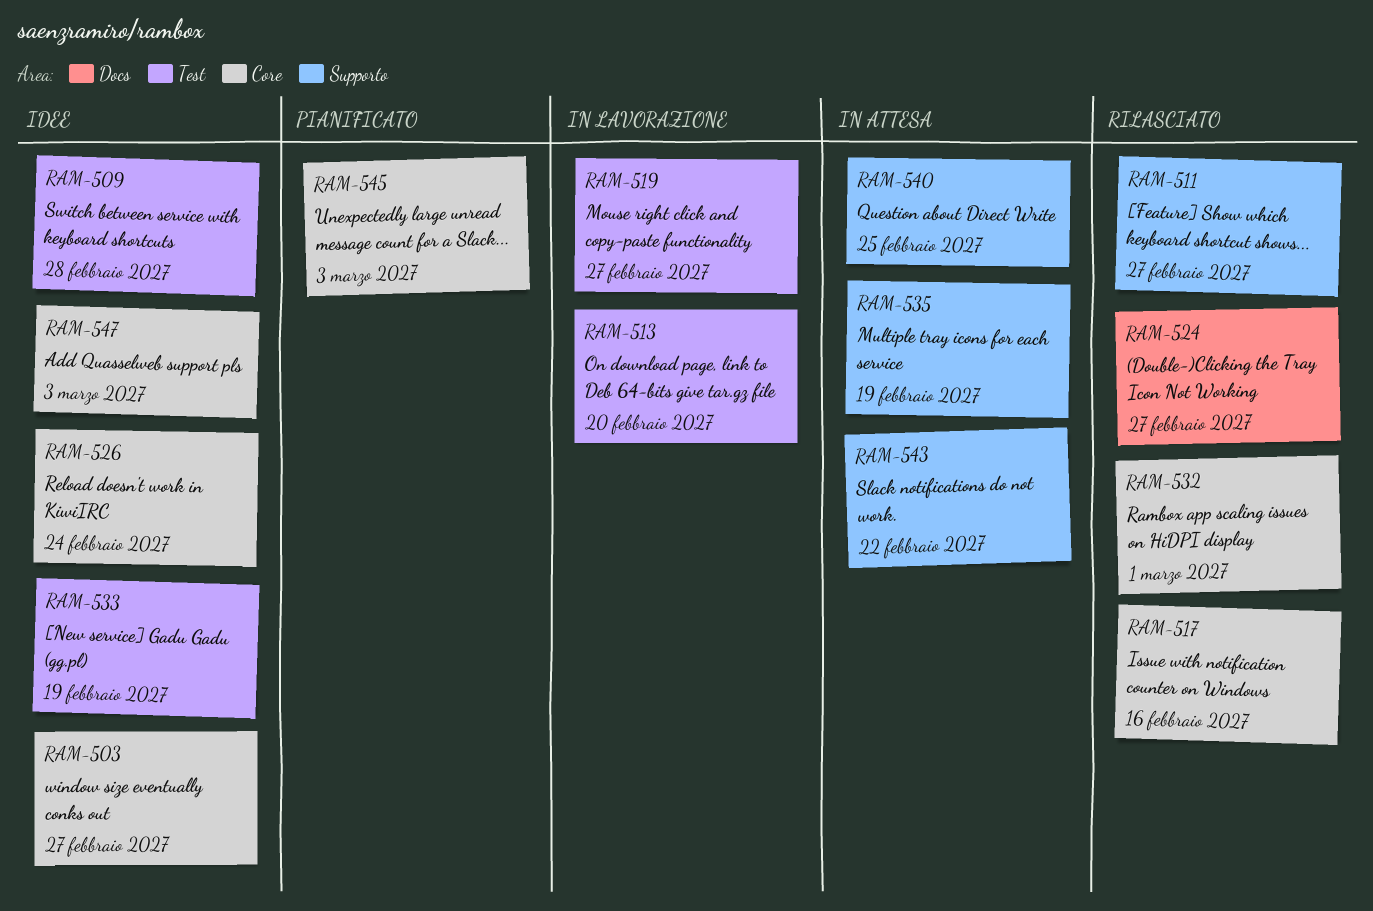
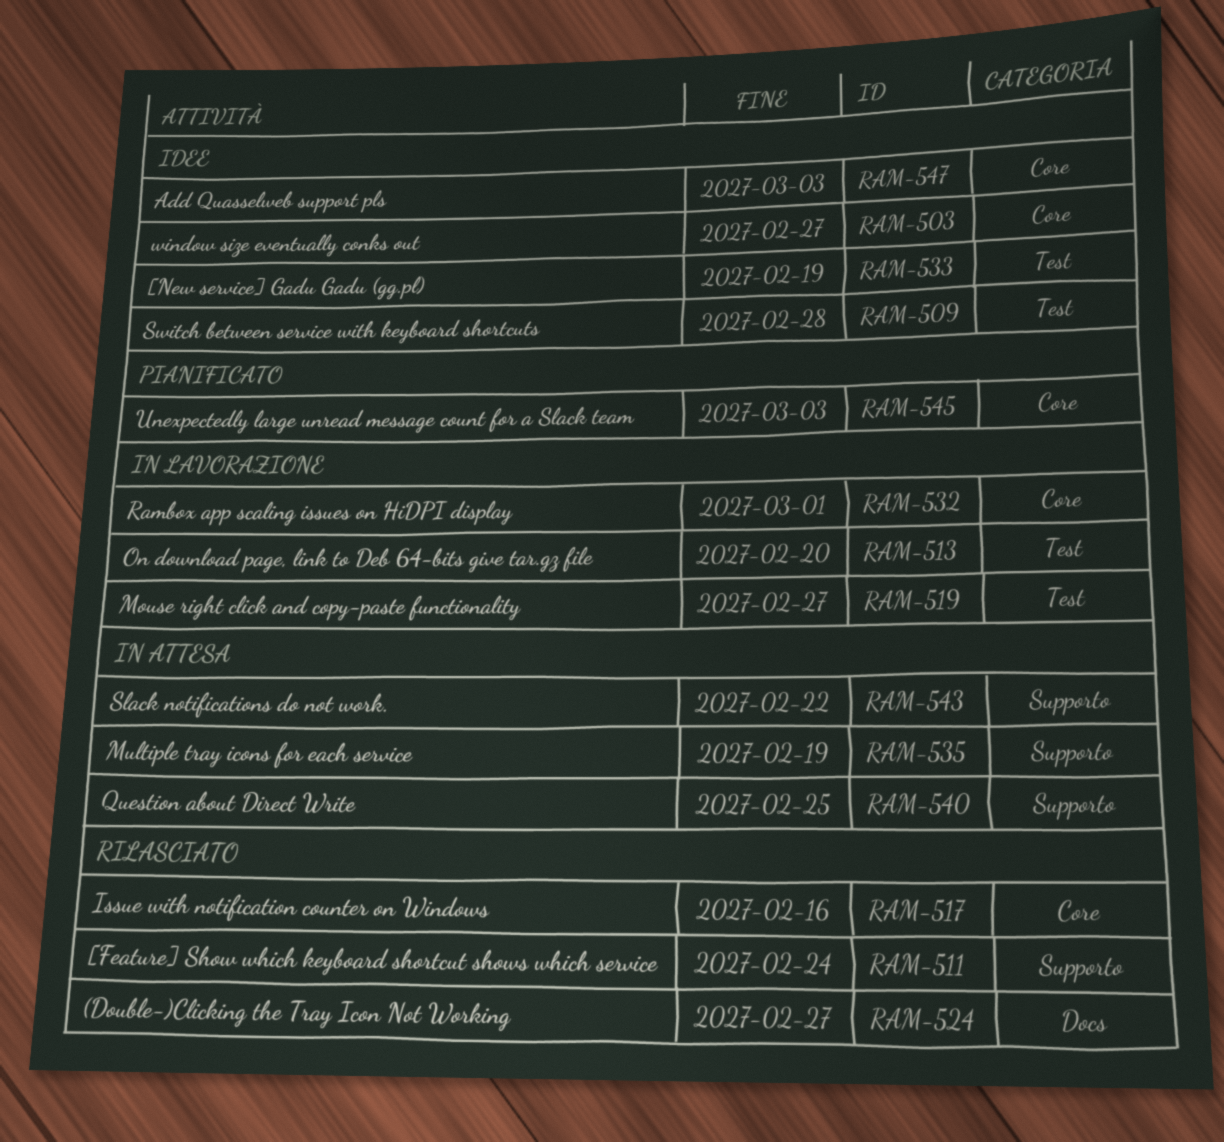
RAM-511, due: Feb 27 -> Feb 24
RAM-526: present -> none
RAM-532, status: Rilasciato -> In lavorazione

